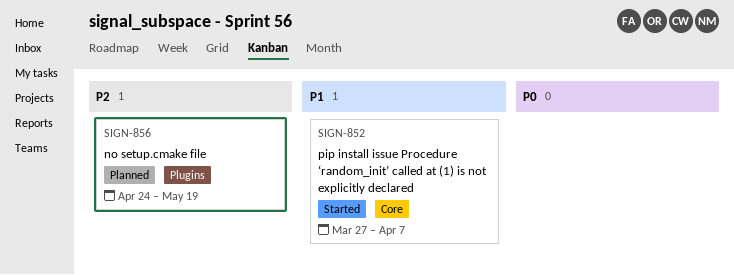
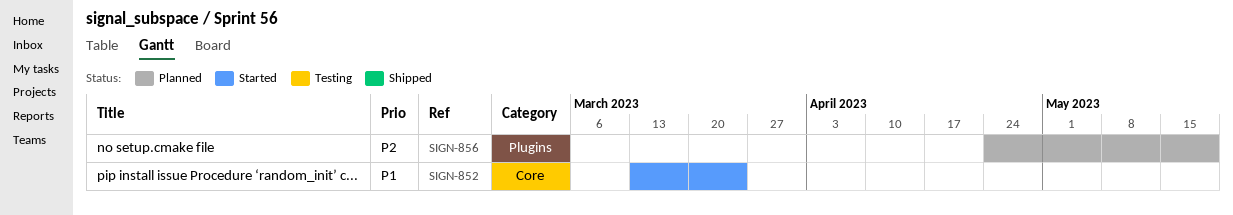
SIGN-852, start: Mar 27 -> Mar 13
SIGN-852, due: Apr 7 -> Mar 24

